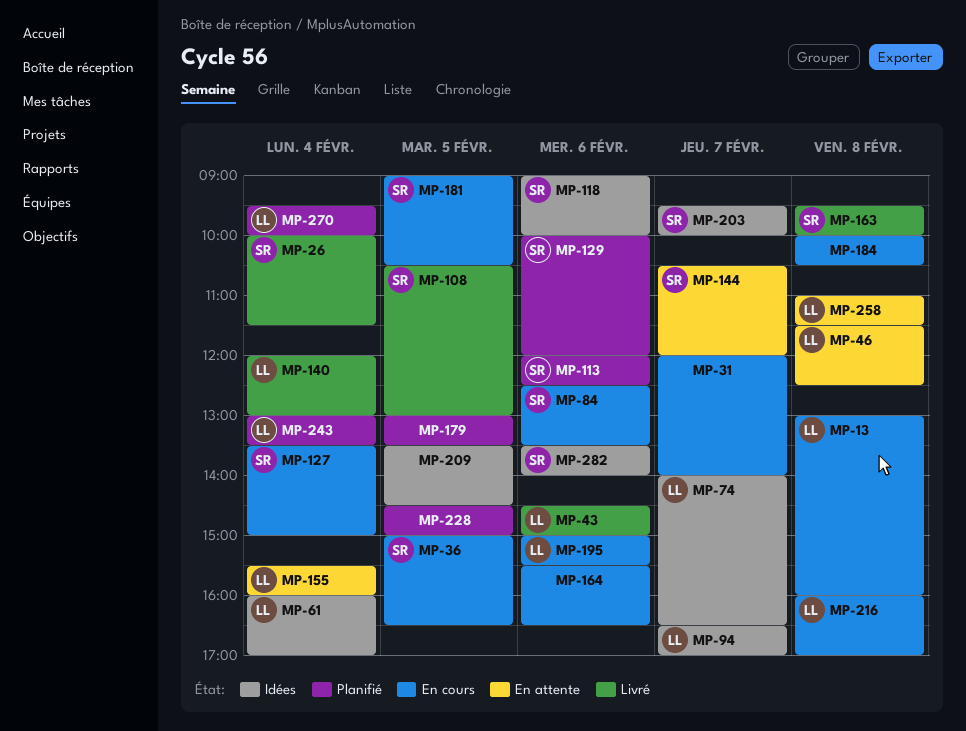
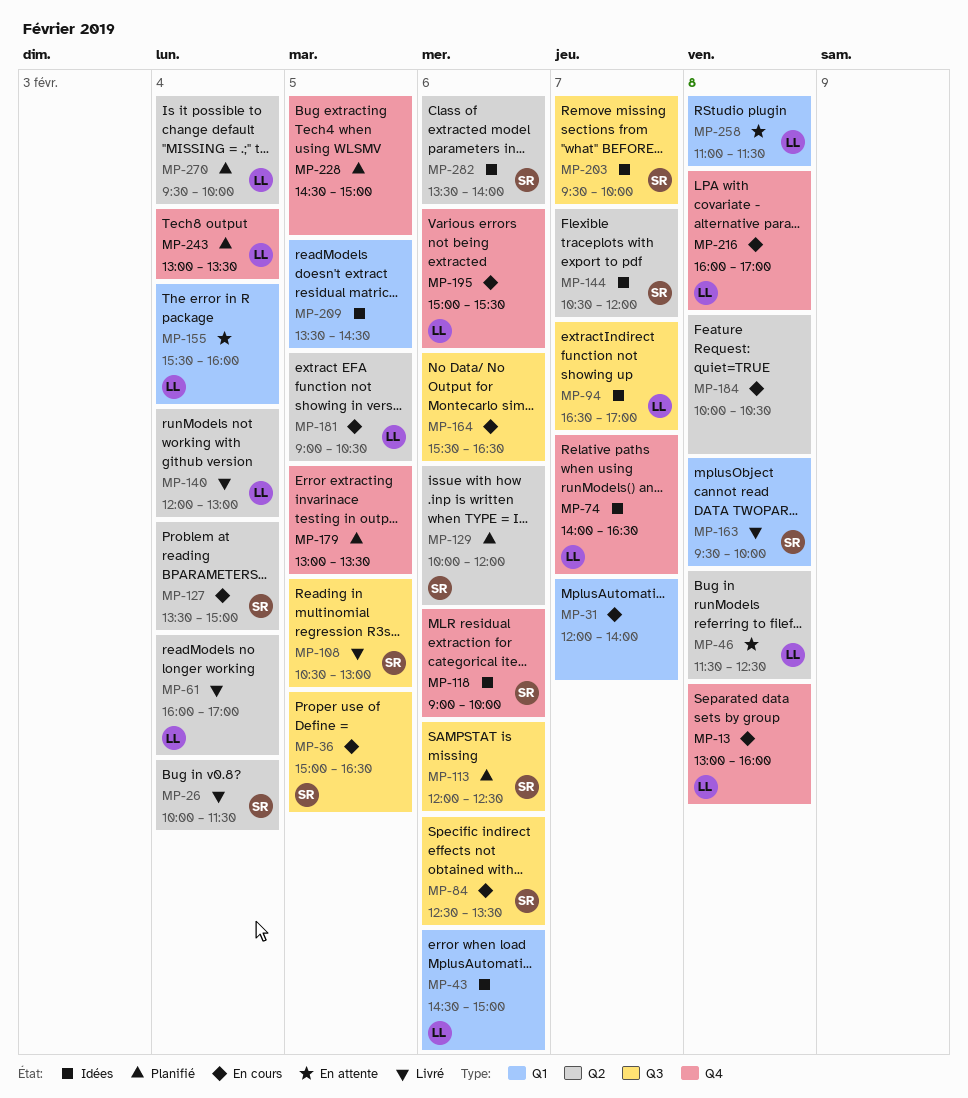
MP-43, status: Livré -> Idées
MP-61, status: Idées -> Livré
MP-144, status: En attente -> Idées
MP-181, owner: SR -> LL

